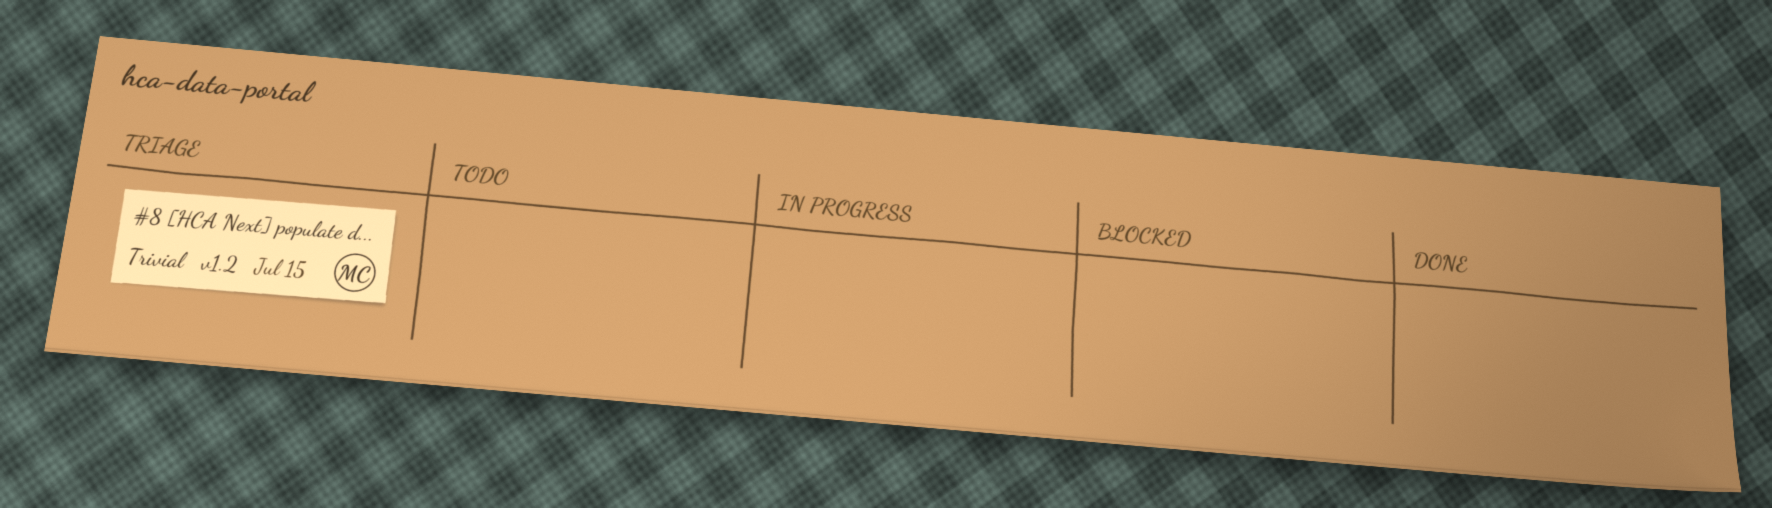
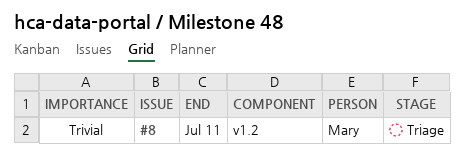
#8, due: Jul 15 -> Jul 11

